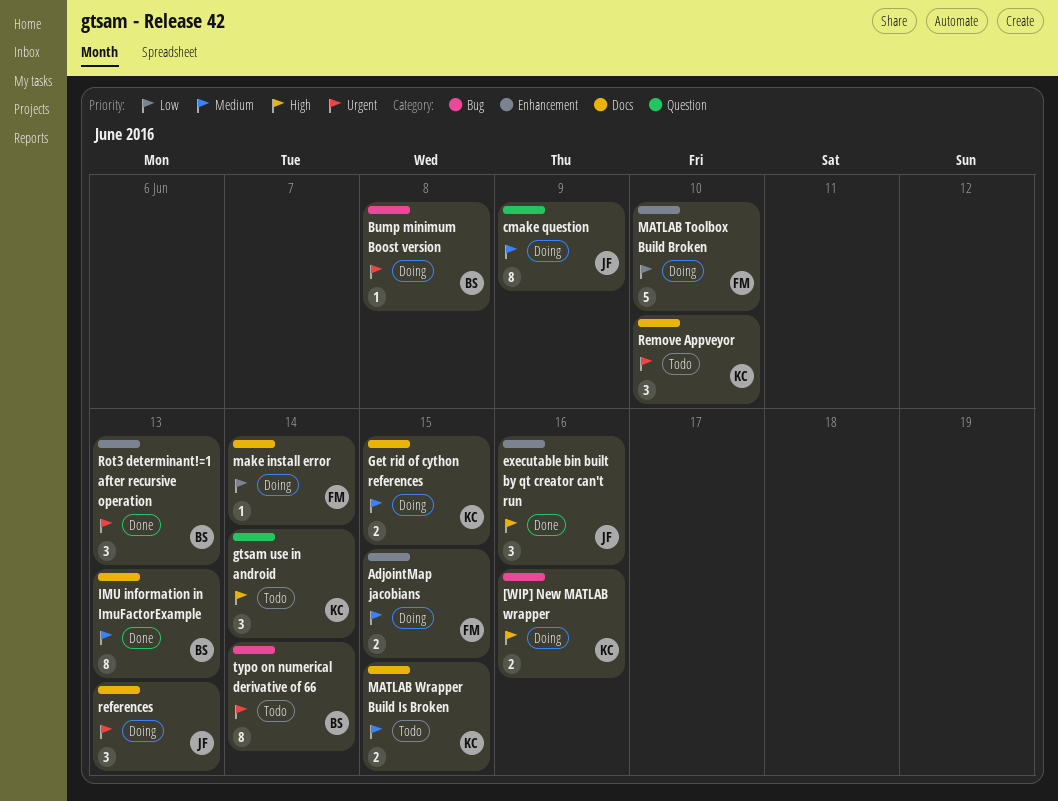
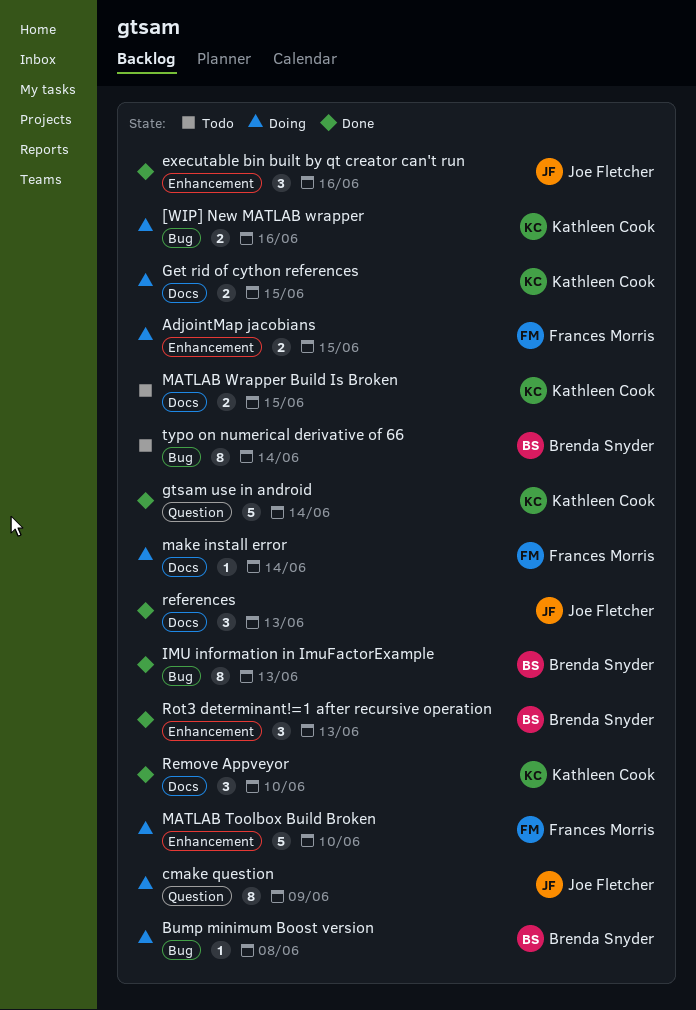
gtsam use in android, status: Todo -> Done
gtsam use in android, estimate: 3 -> 5
IMU information in ImuFactorExample, label: Docs -> Bug
references, status: Doing -> Done
Remove Appveyor, status: Todo -> Done

